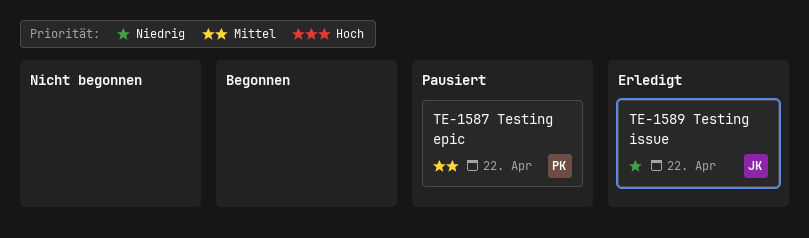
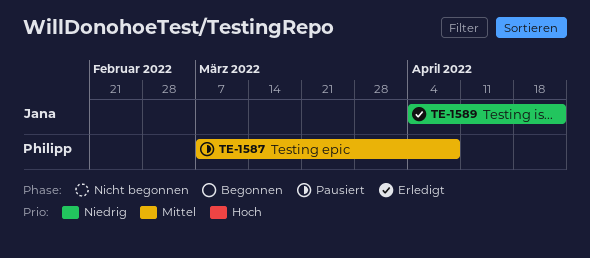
TE-1587, due: Apr 22 -> Apr 8

